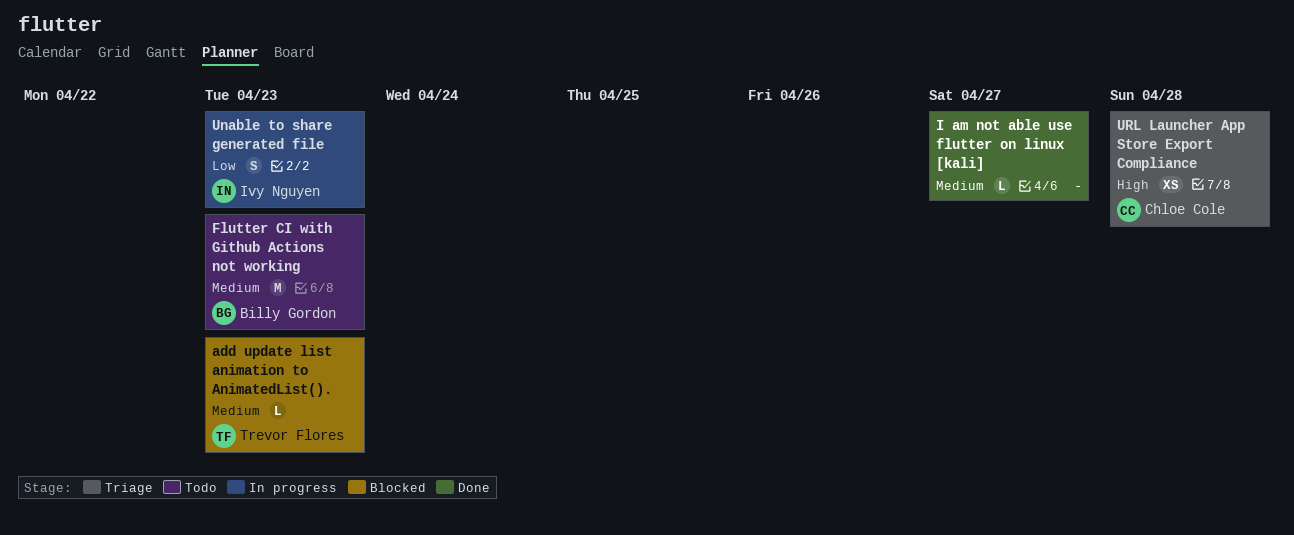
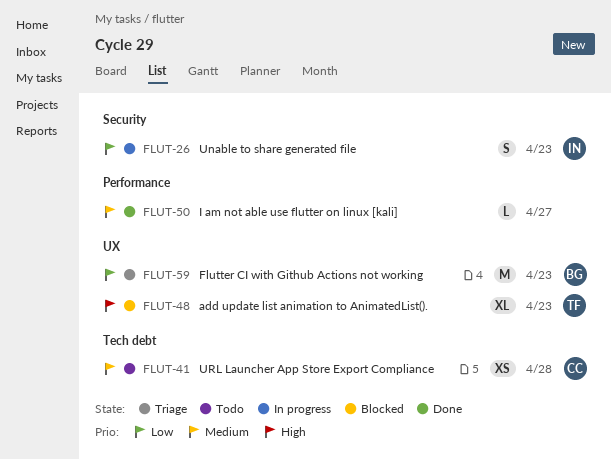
add update list animation to AnimatedList()., priority: Medium -> High
add update list animation to AnimatedList()., estimate: L -> XL
Flutter CI with Github Actions not working, status: Todo -> Triage
Flutter CI with Github Actions not working, priority: Medium -> Low
URL Launcher App Store Export Compliance, status: Triage -> Todo
URL Launcher App Store Export Compliance, priority: High -> Medium

